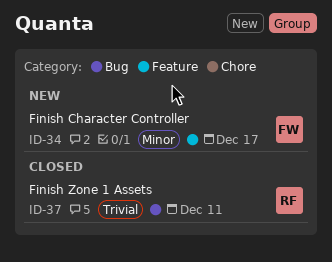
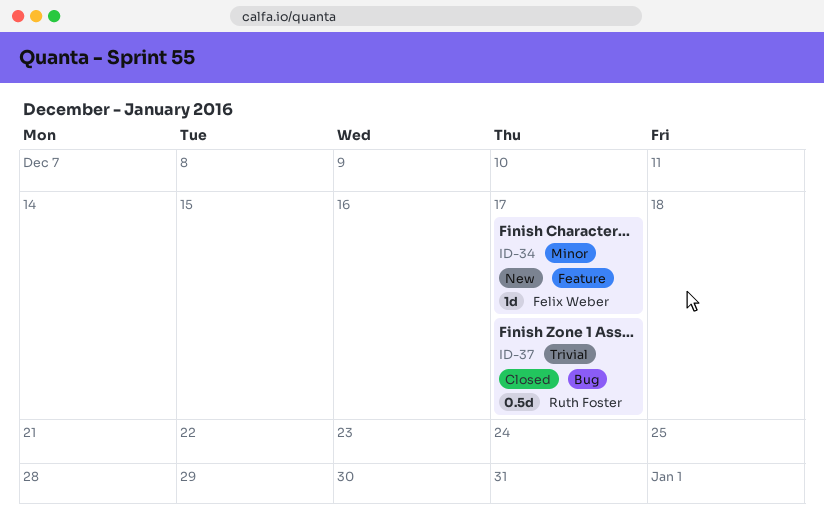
ID-37, due: Dec 11 -> Dec 17

